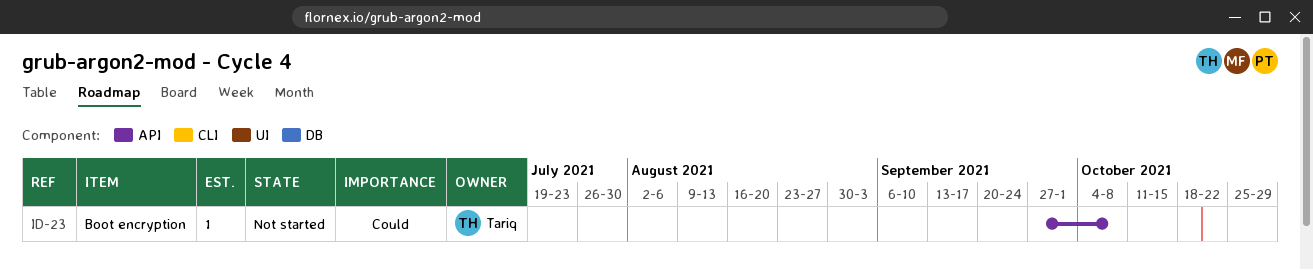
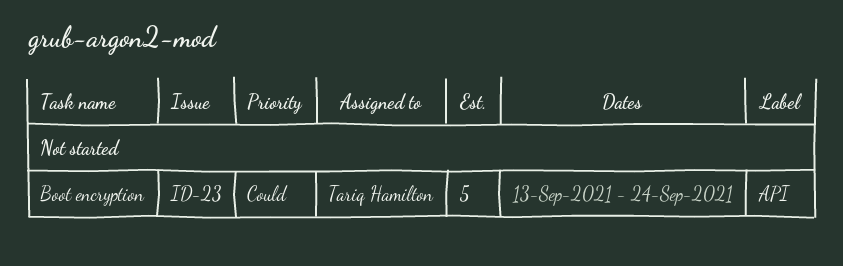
ID-23, estimate: 1 -> 5
ID-23, start: Sep 27 -> Sep 13
ID-23, due: Oct 8 -> Sep 24

